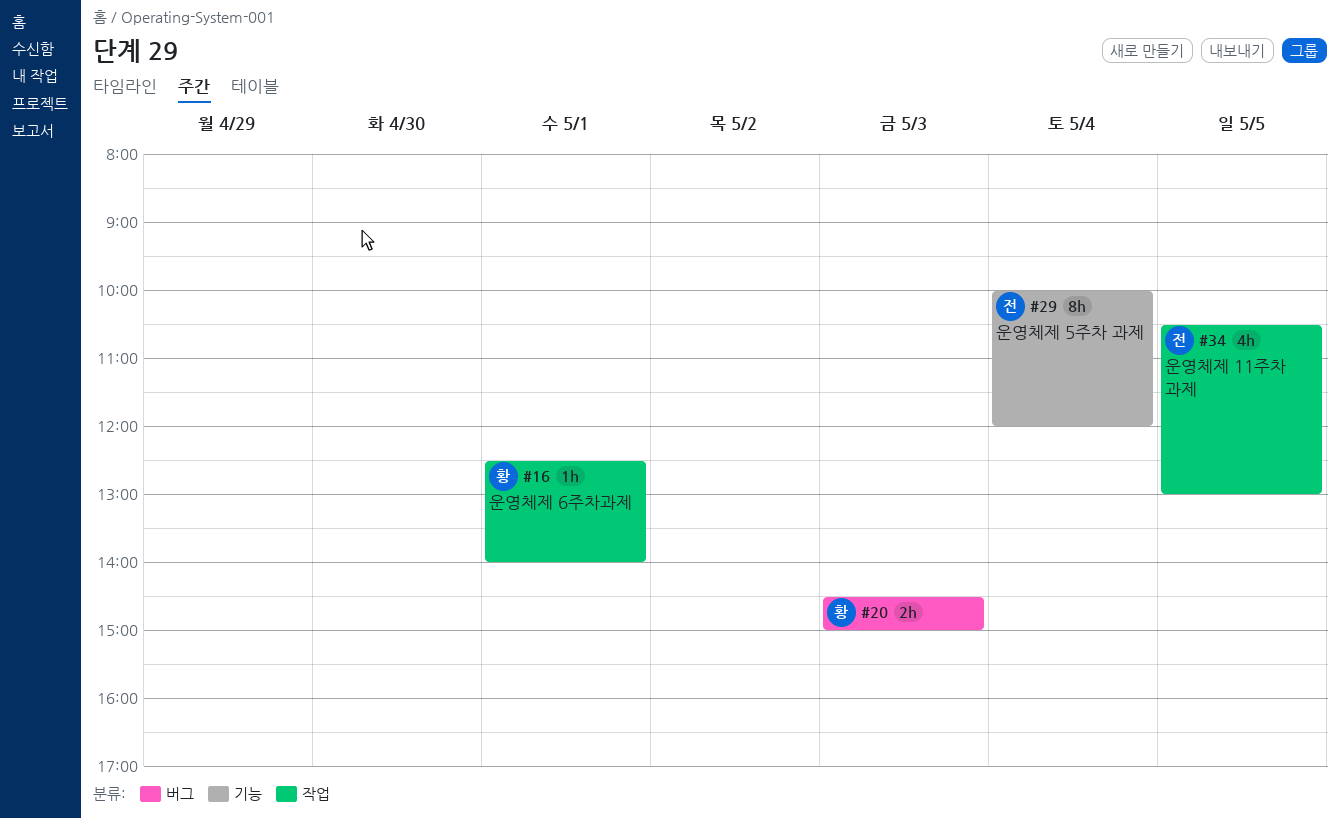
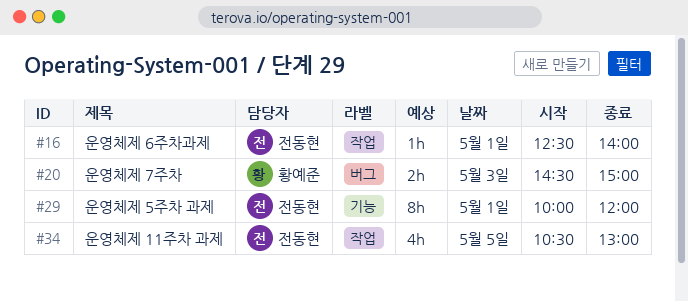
#16, owner: 황예준 -> 전동현
#29, day: May 4 -> May 1

